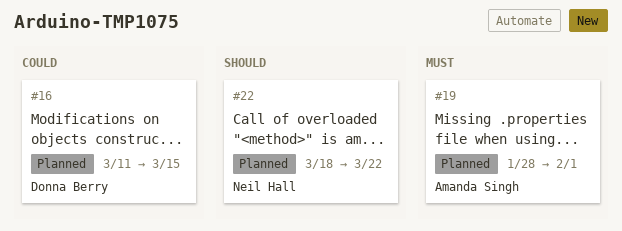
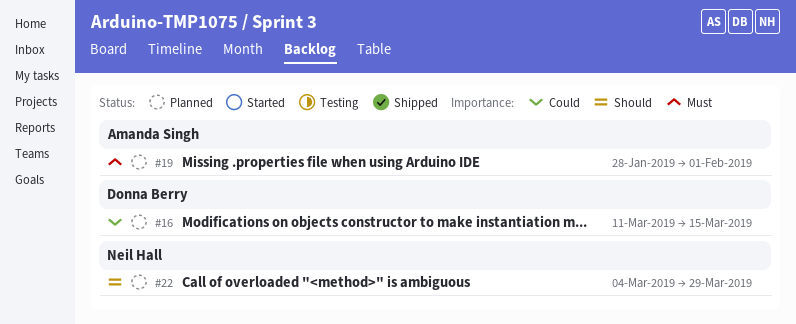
#22, start: Mar 18 -> Mar 4
#22, due: Mar 22 -> Mar 29

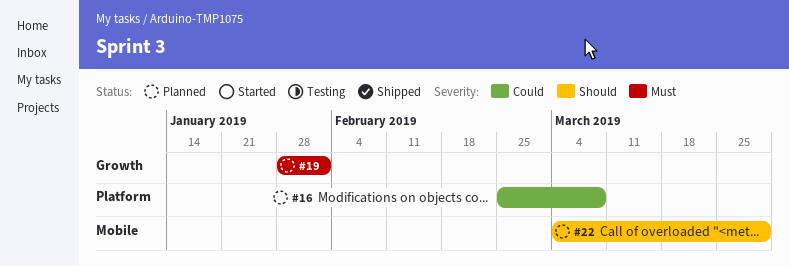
#16, start: Mar 11 -> Feb 25
#16, due: Mar 15 -> Mar 8

